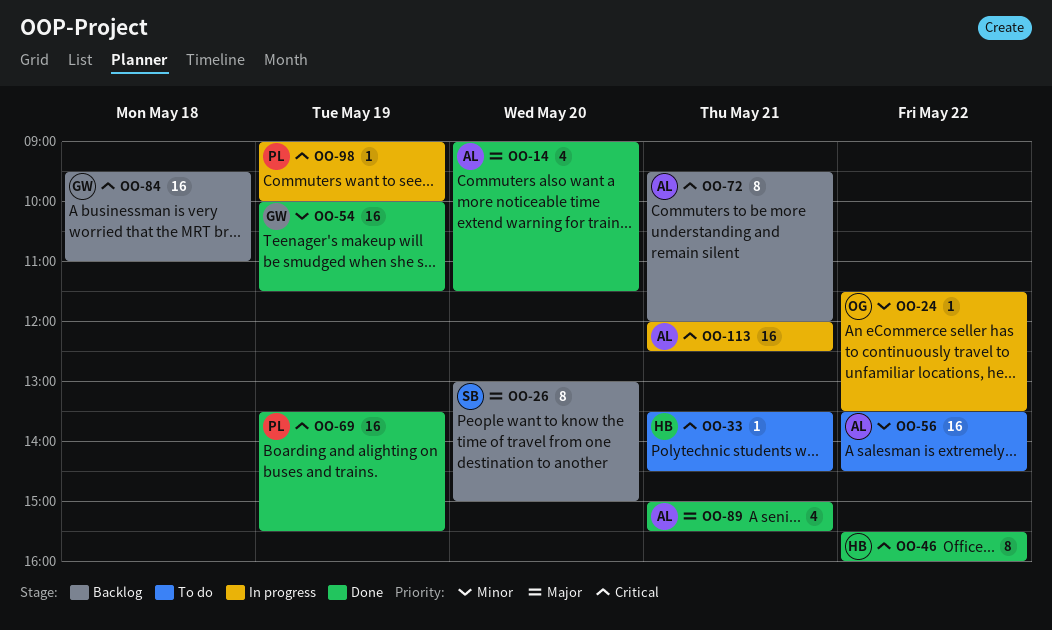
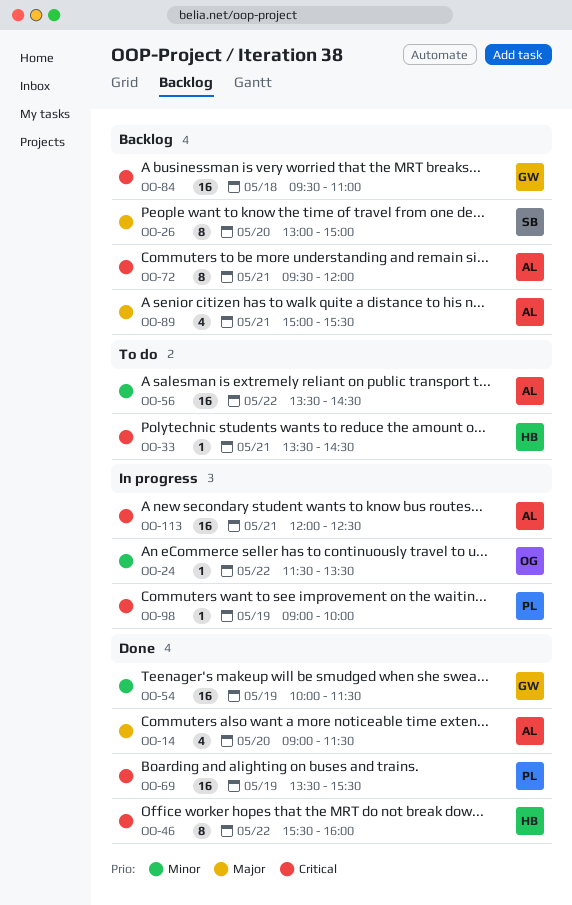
OO-89, status: Done -> Backlog

